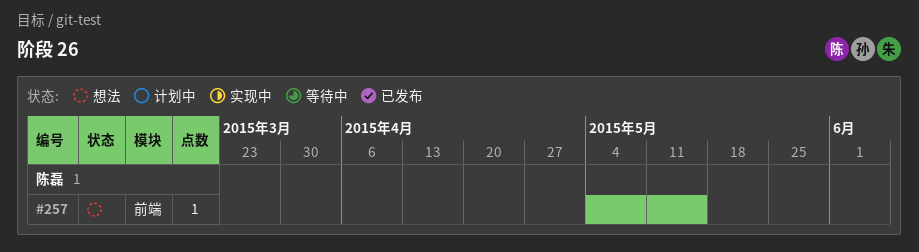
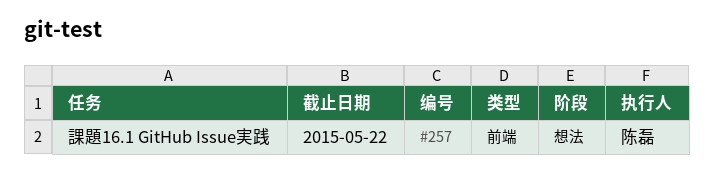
#257, due: May 15 -> May 22

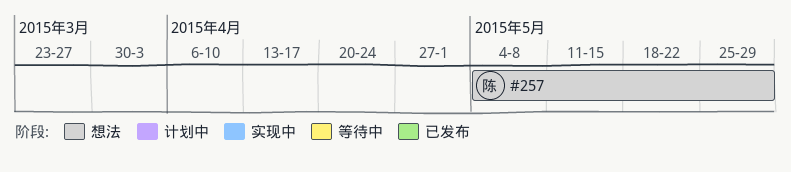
#257, due: May 22 -> May 29

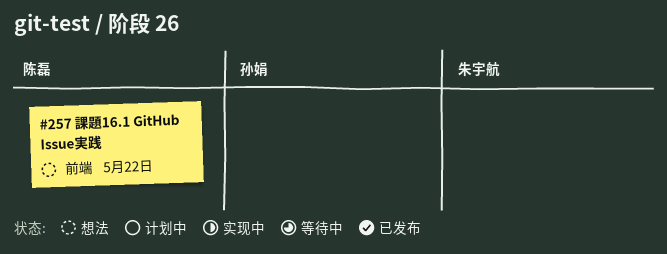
#257, due: May 29 -> May 22

